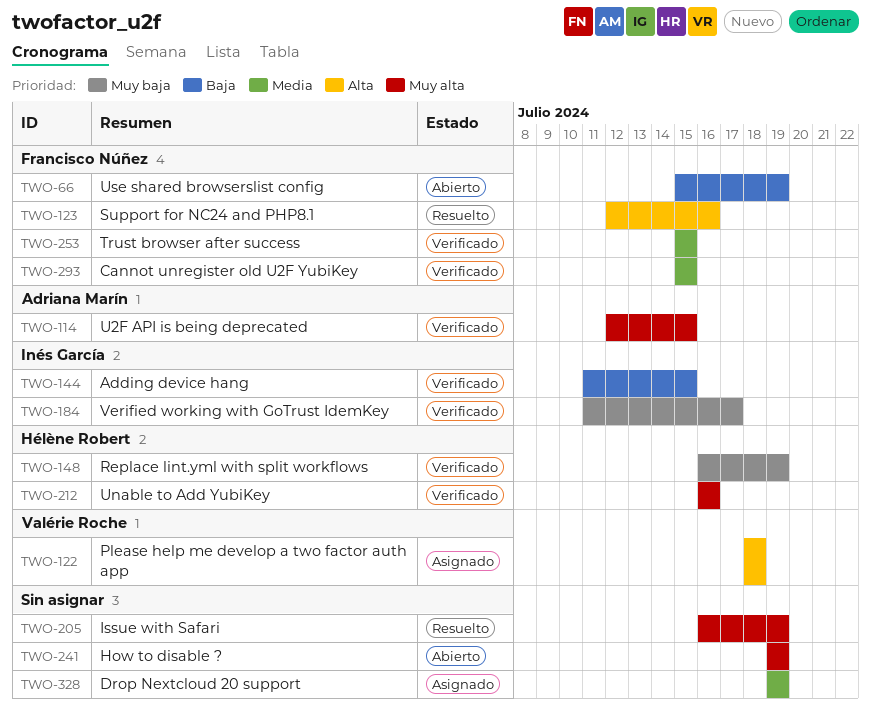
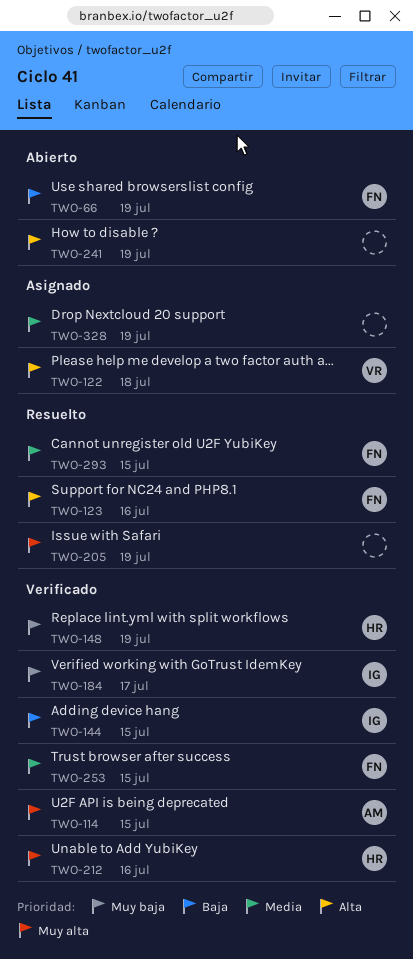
TWO-241, priority: Muy alta -> Alta
TWO-293, status: Verificado -> Resuelto

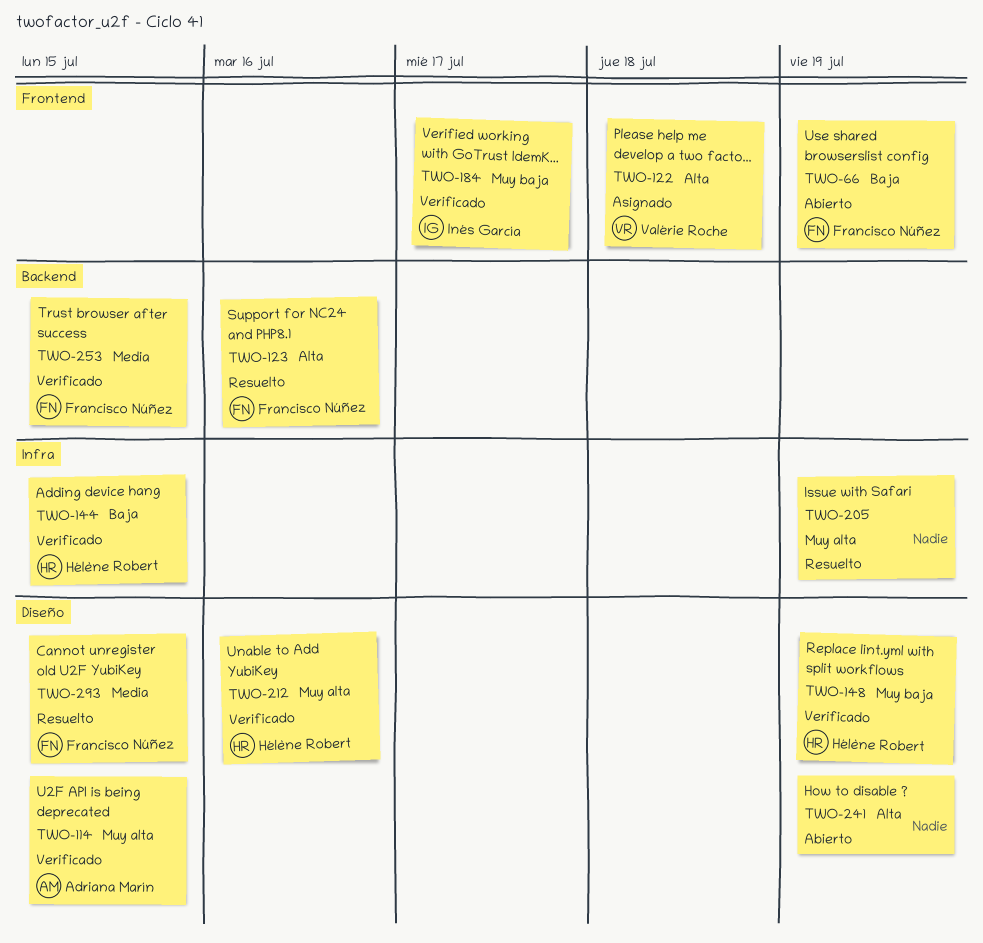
TWO-144, owner: Inés García -> Hélène Robert
TWO-328: present -> none

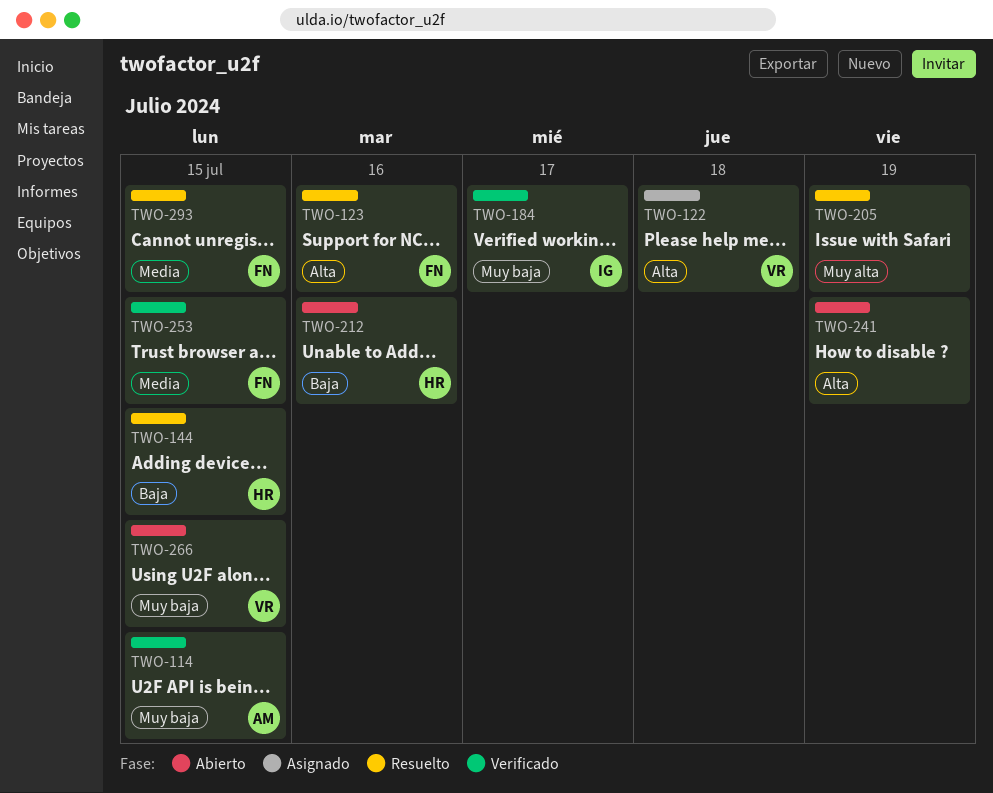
TWO-66: present -> none
TWO-114, priority: Muy alta -> Muy baja
TWO-144, status: Verificado -> Resuelto
TWO-148: present -> none
TWO-212, status: Verificado -> Abierto
TWO-212, priority: Muy alta -> Baja
TWO-266: none -> present

